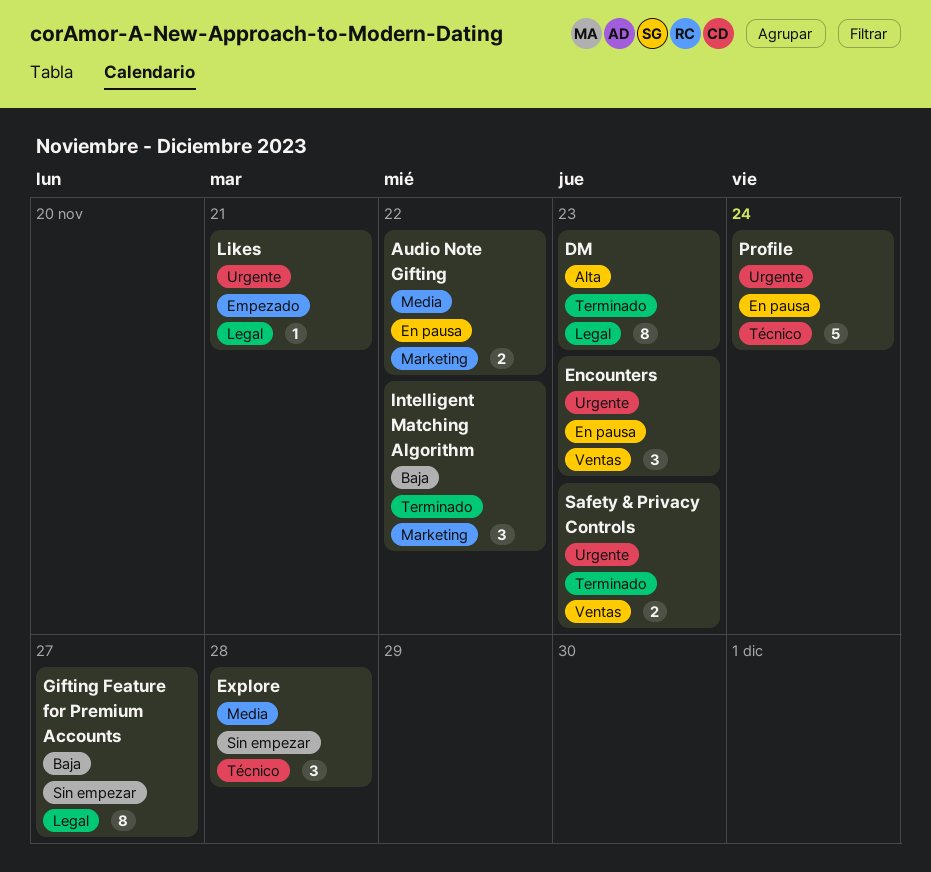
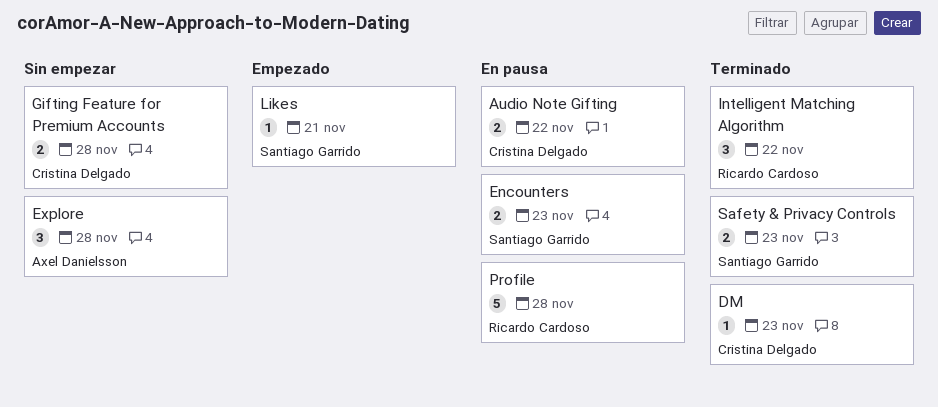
DM, estimate: 8 -> 1
Encounters, estimate: 3 -> 2
Gifting Feature for Premium Accounts, estimate: 8 -> 2
Gifting Feature for Premium Accounts, due: Nov 27 -> Nov 28
Profile, due: Nov 24 -> Nov 28

